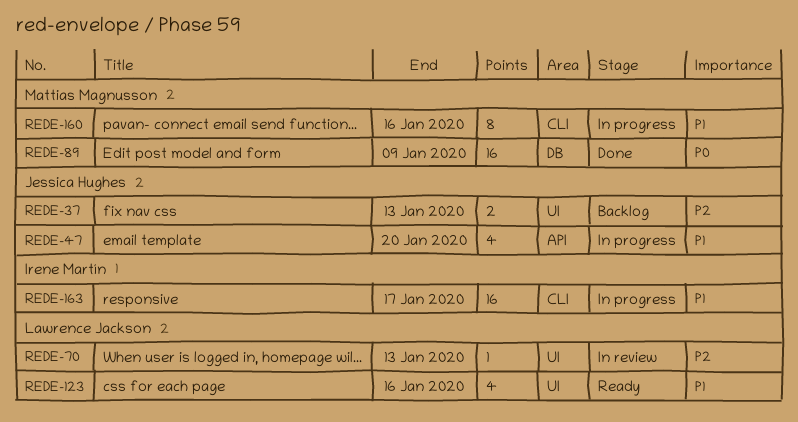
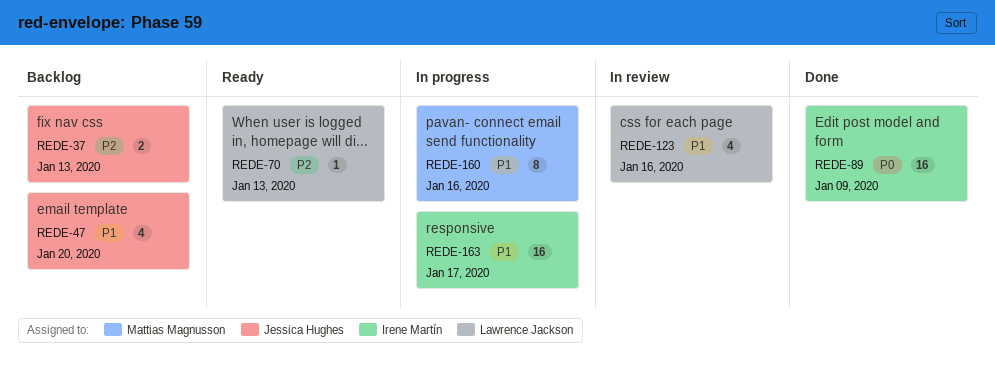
REDE-47, status: In progress -> Backlog
REDE-70, status: In review -> Ready
REDE-89, owner: Mattias Magnusson -> Irene Martín
REDE-123, status: Ready -> In review

